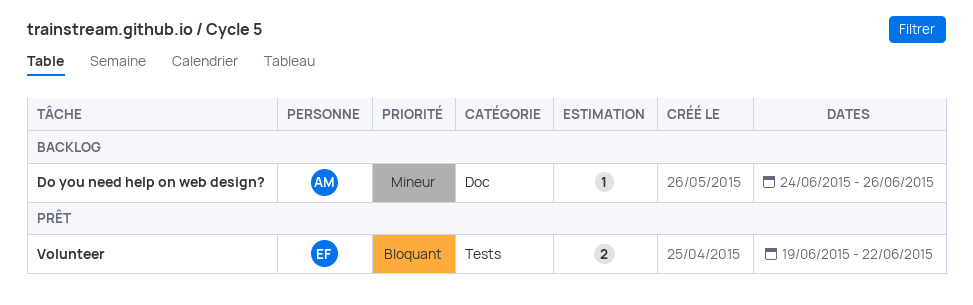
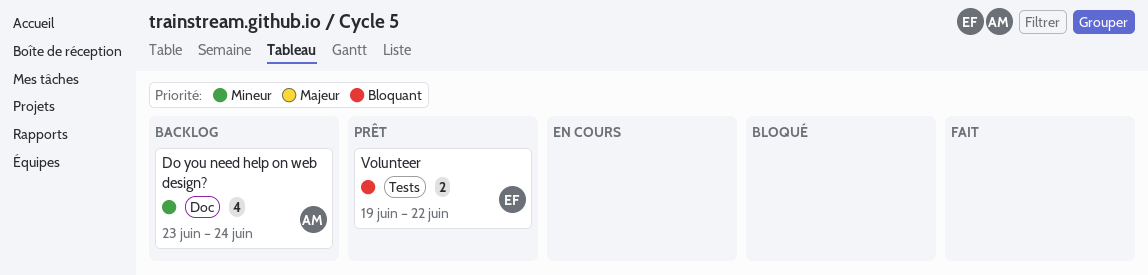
Do you need help on web design?, estimate: 1 -> 4
Do you need help on web design?, start: Jun 24 -> Jun 23
Do you need help on web design?, due: Jun 26 -> Jun 24

